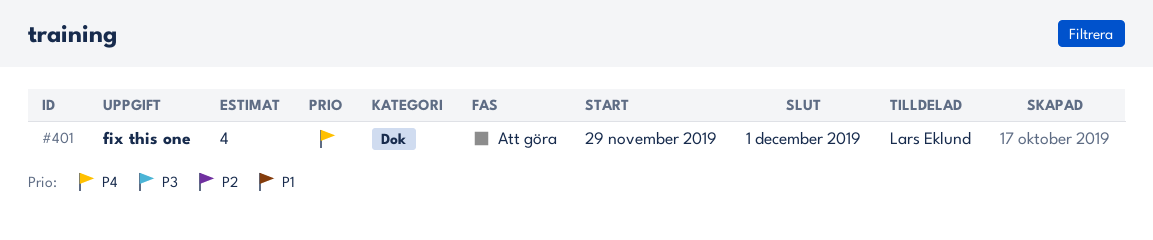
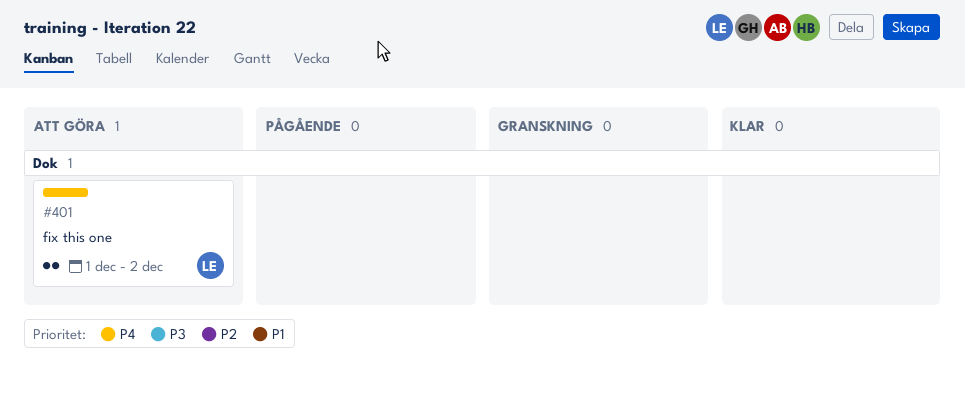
#401, estimate: 4 -> 2
#401, start: Nov 29 -> Dec 1
#401, due: Dec 1 -> Dec 2

